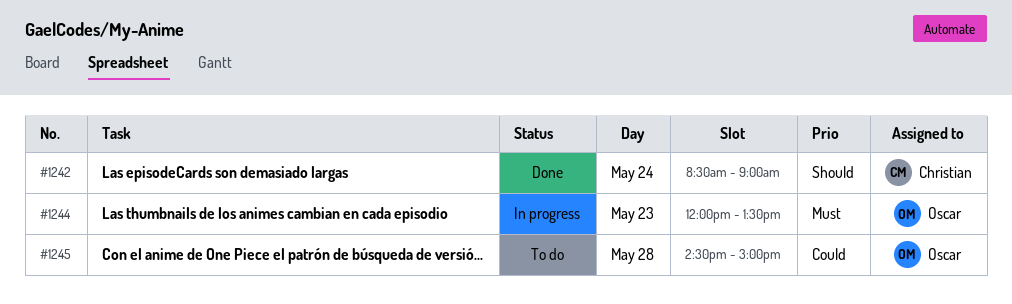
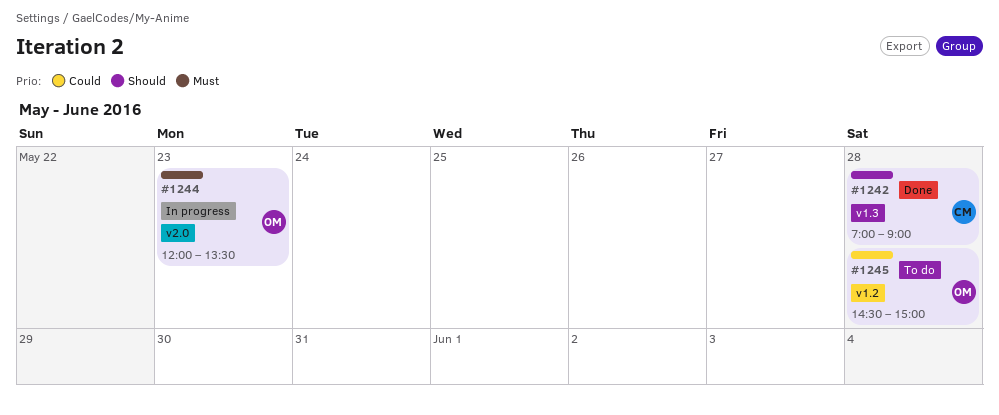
#1242, day: May 24 -> May 28
#1242, begins: 08:30 -> 07:00

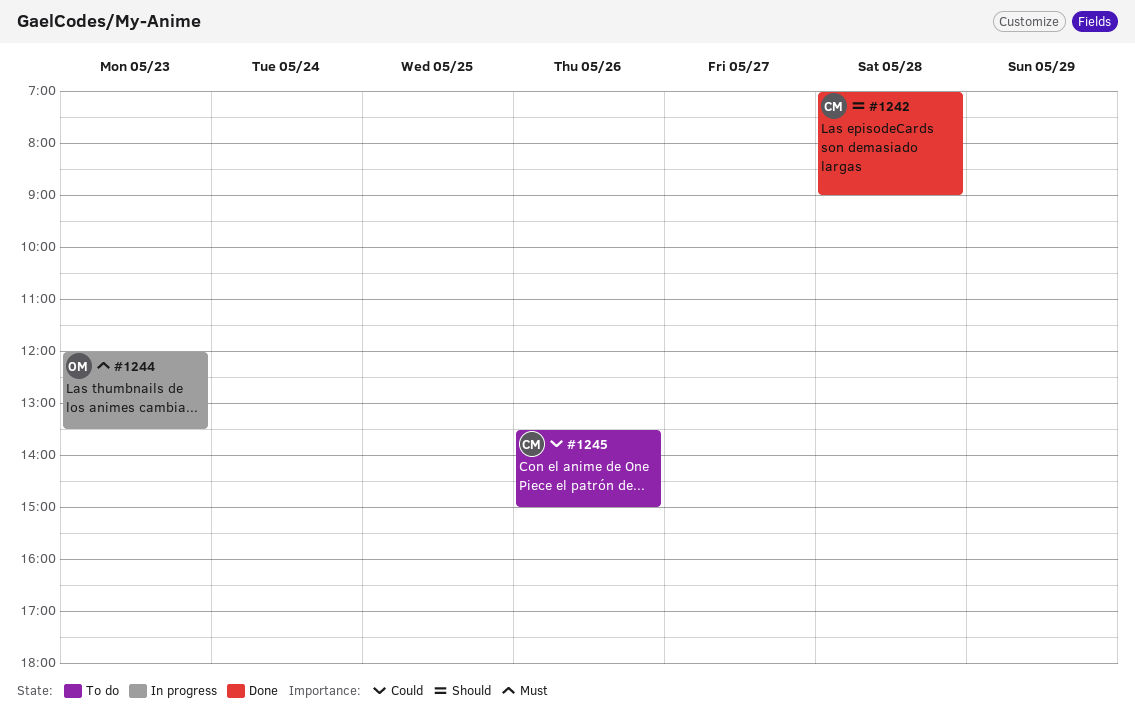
#1245, owner: OM -> CM
#1245, day: May 28 -> May 26
#1245, begins: 14:30 -> 13:30

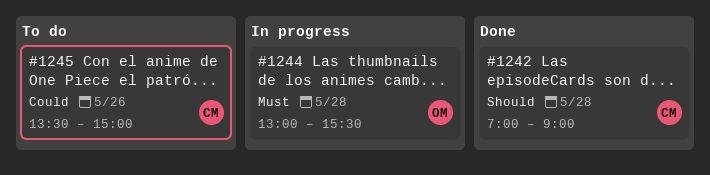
#1244, day: May 23 -> May 28
#1244, begins: 12:00 -> 13:00
#1244, ends: 13:30 -> 15:30

